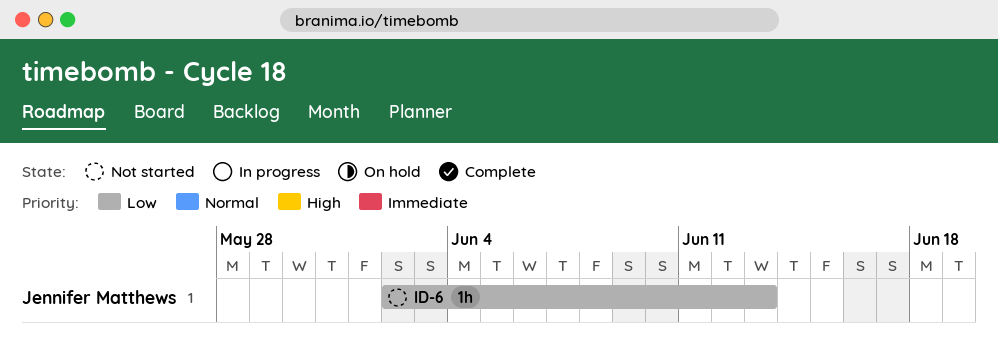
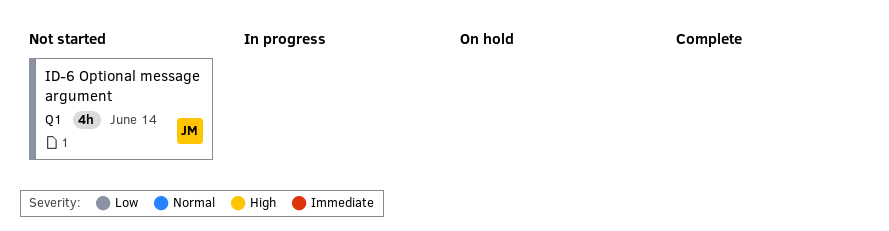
ID-6, estimate: 1h -> 4h
ID-6, due: Jun 13 -> Jun 14

